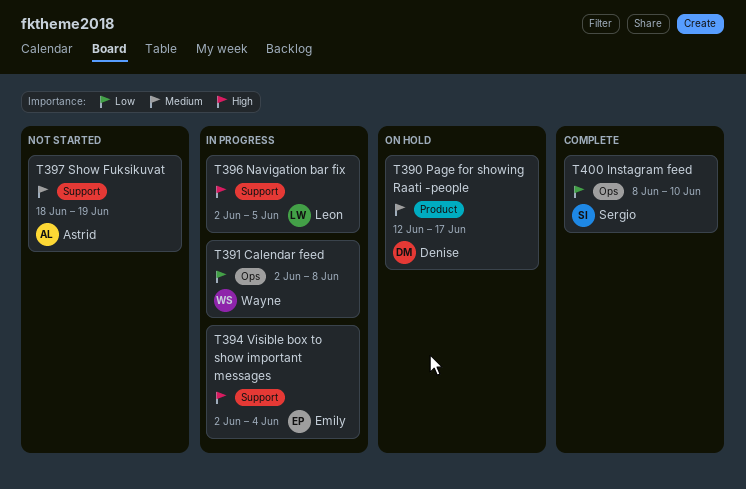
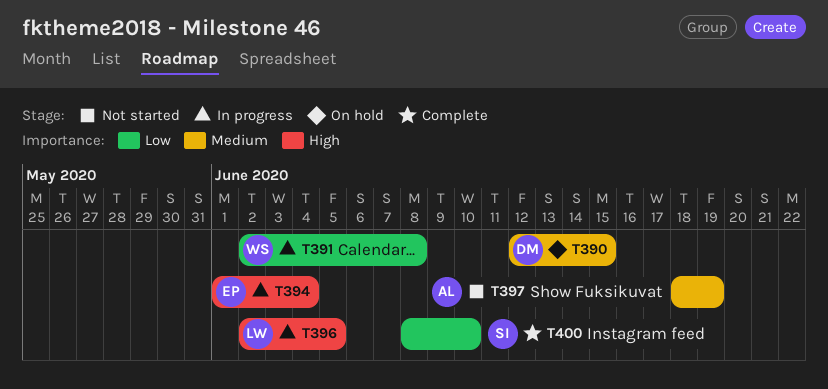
T390, due: Jun 17 -> Jun 15
T394, start: Jun 2 -> Jun 1

